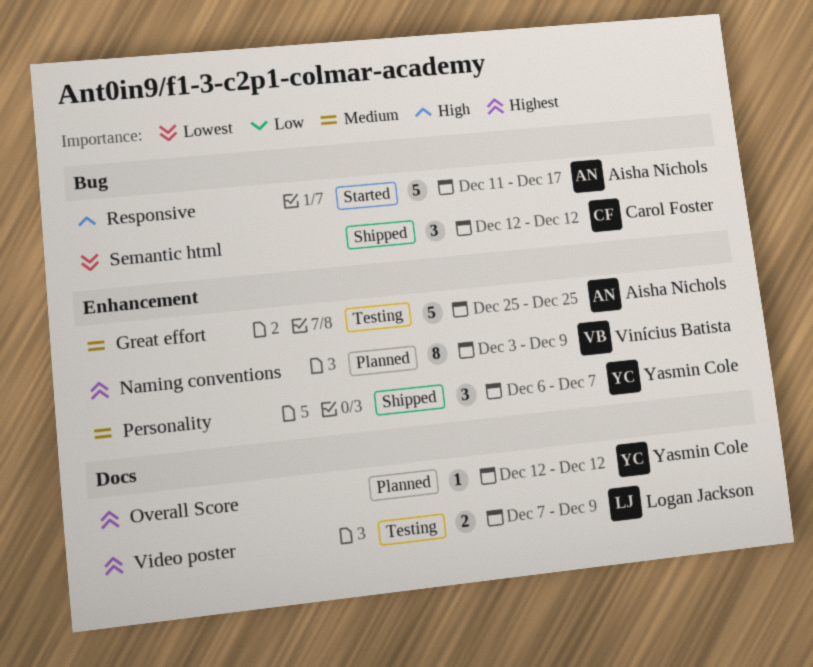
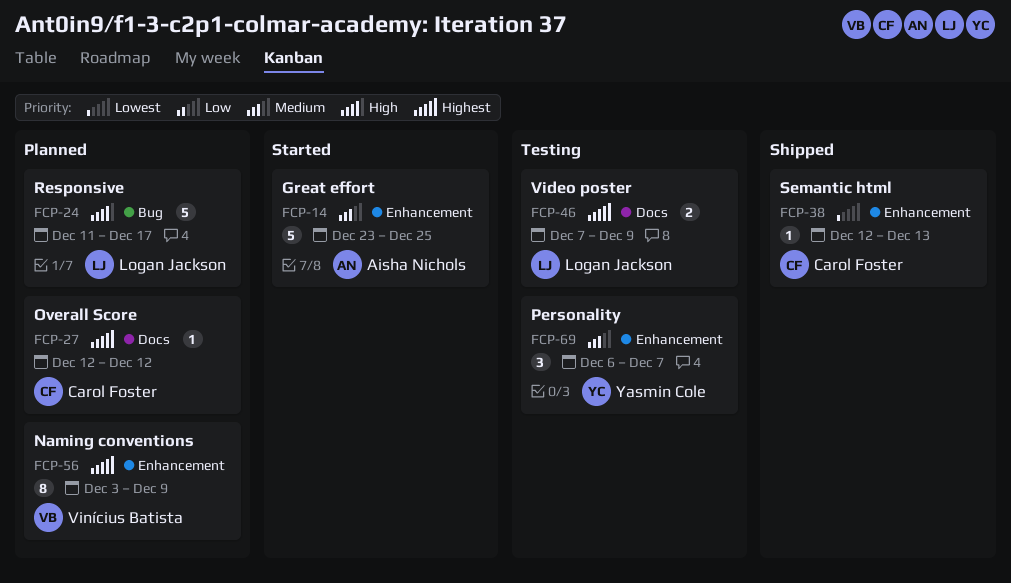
Great effort, status: Testing -> Started
Great effort, start: Dec 25 -> Dec 23
Overall Score, owner: Yasmin Cole -> Carol Foster
Personality, status: Shipped -> Testing
Responsive, status: Started -> Planned
Responsive, owner: Aisha Nichols -> Logan Jackson
Semantic html, label: Bug -> Enhancement
Semantic html, estimate: 3 -> 1
Semantic html, due: Dec 12 -> Dec 13

